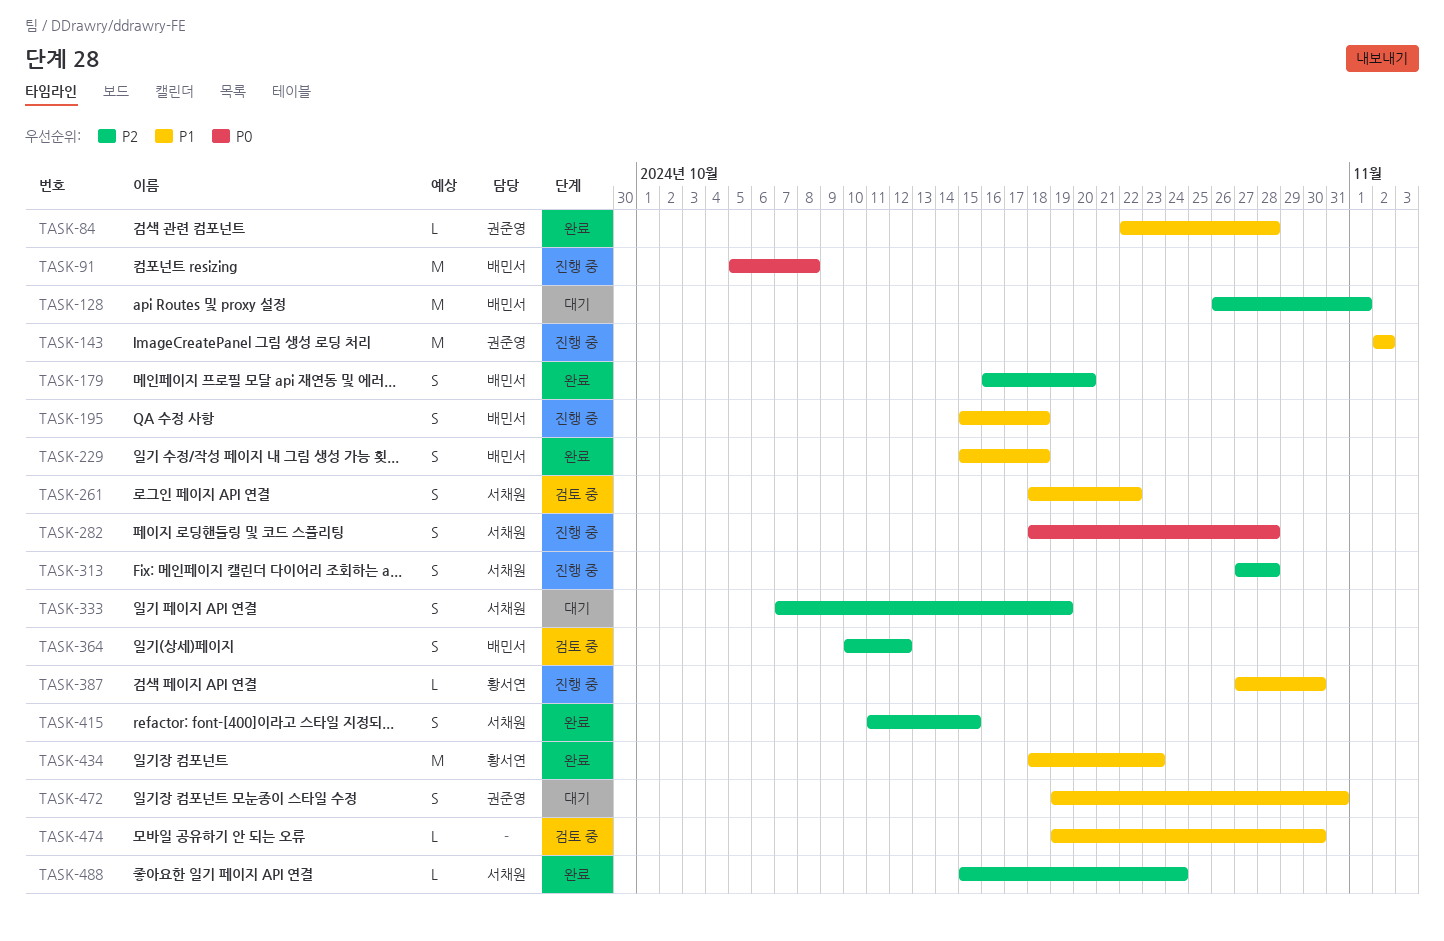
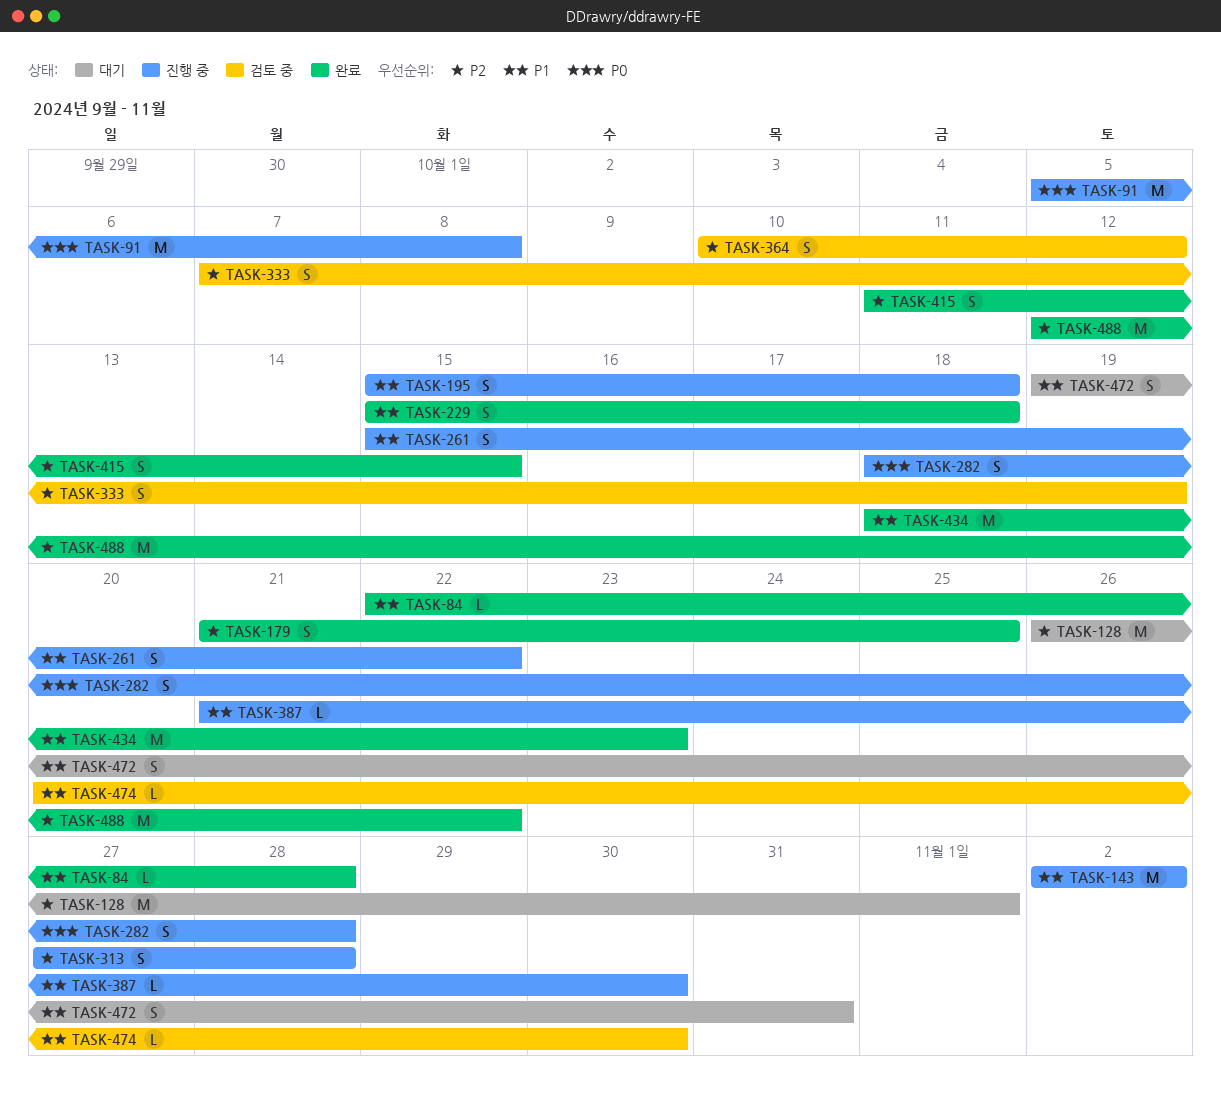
TASK-179, start: Oct 16 -> Oct 21
TASK-179, due: Oct 20 -> Oct 25
TASK-261, status: 검토 중 -> 진행 중
TASK-261, start: Oct 18 -> Oct 15
TASK-333, status: 대기 -> 검토 중
TASK-387, start: Oct 27 -> Oct 21
TASK-474, start: Oct 19 -> Oct 20
TASK-488, estimate: L -> M
TASK-488, start: Oct 15 -> Oct 12
TASK-488, due: Oct 24 -> Oct 22

